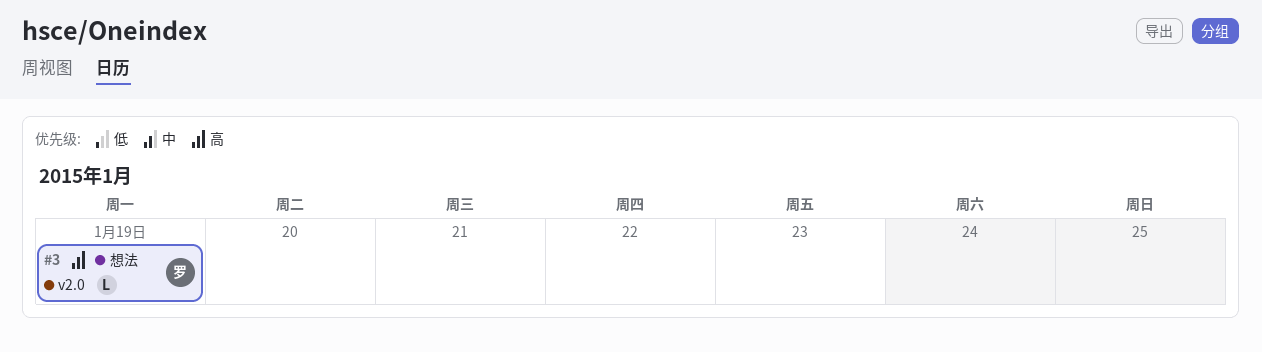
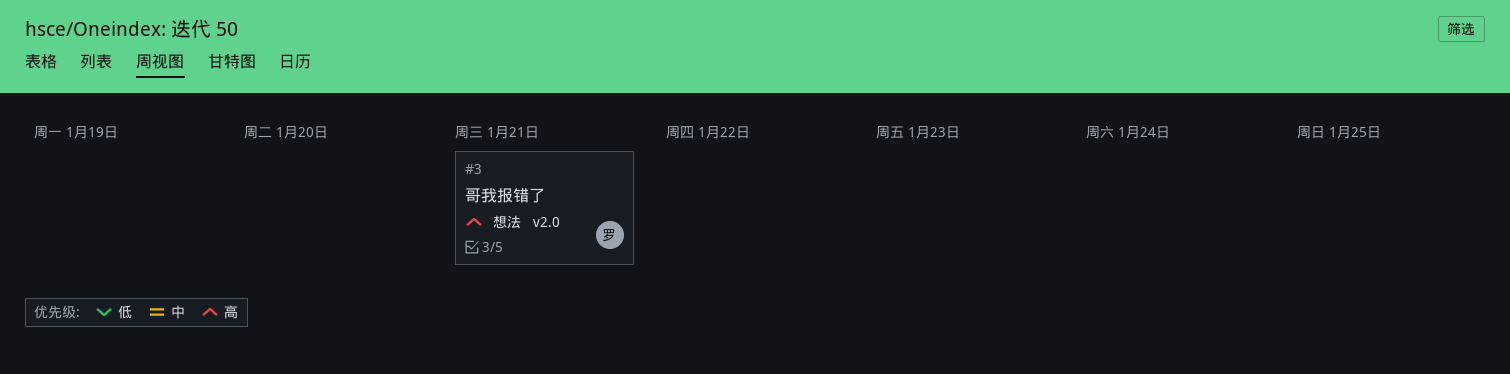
#3, due: Jan 19 -> Jan 21

